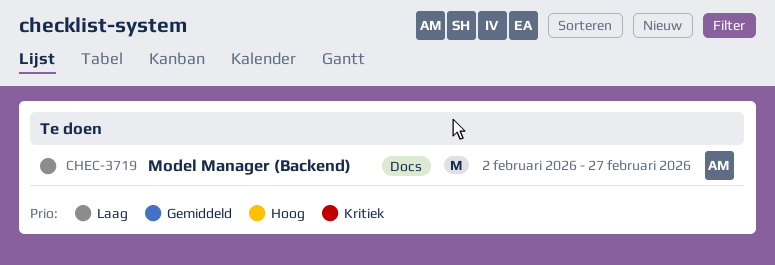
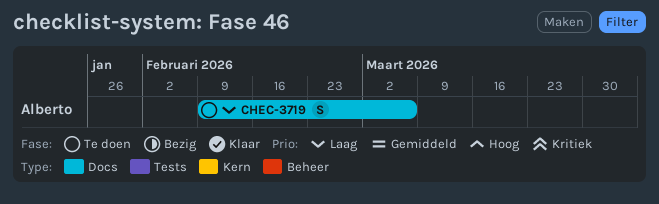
CHEC-3719, estimate: M -> S
CHEC-3719, start: Feb 2 -> Feb 9
CHEC-3719, due: Feb 27 -> Mar 6

